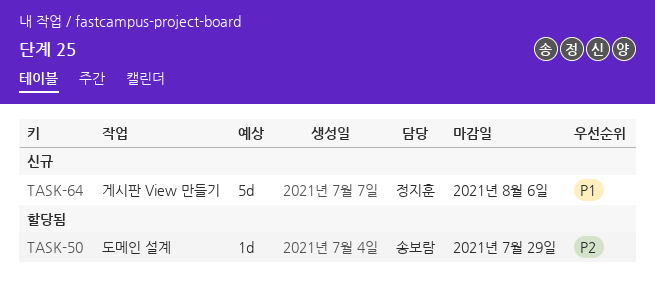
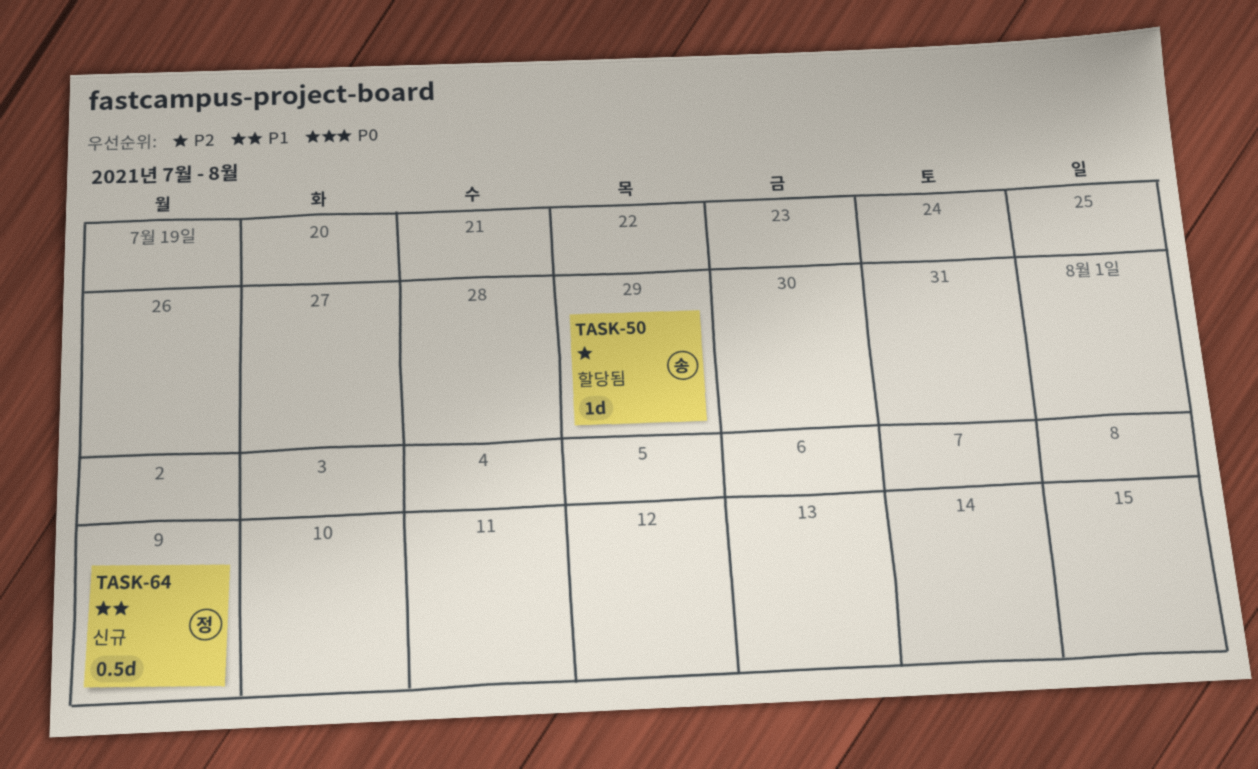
TASK-64, estimate: 5d -> 0.5d
TASK-64, due: Aug 6 -> Aug 9

